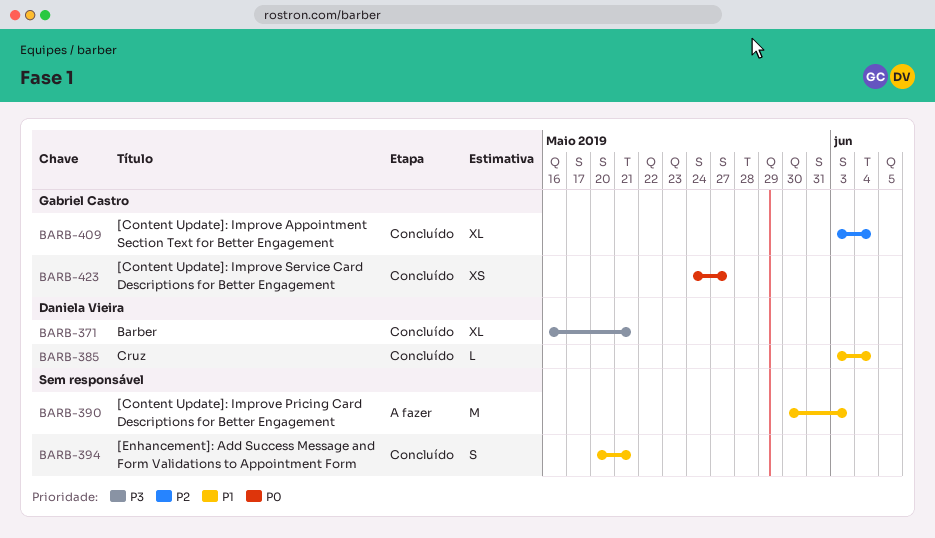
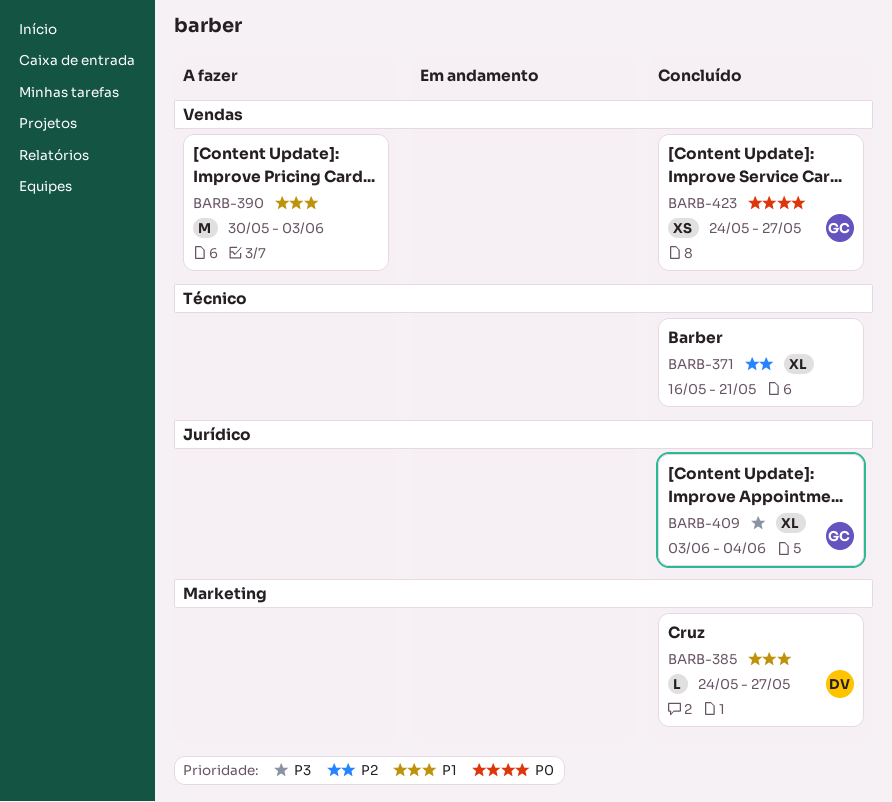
BARB-371, owner: Daniela Vieira -> none
BARB-371, priority: P3 -> P2
BARB-385, start: Jun 3 -> May 24
BARB-385, due: Jun 4 -> May 27
BARB-394: present -> none
BARB-409, priority: P2 -> P3

